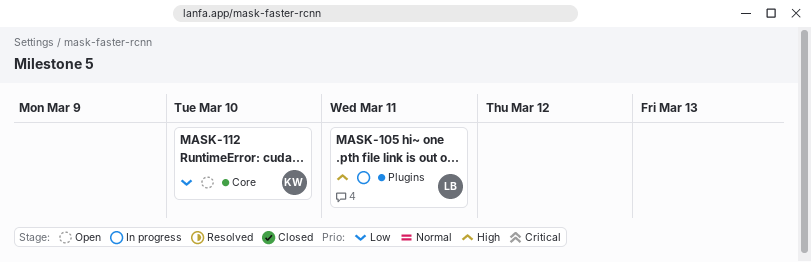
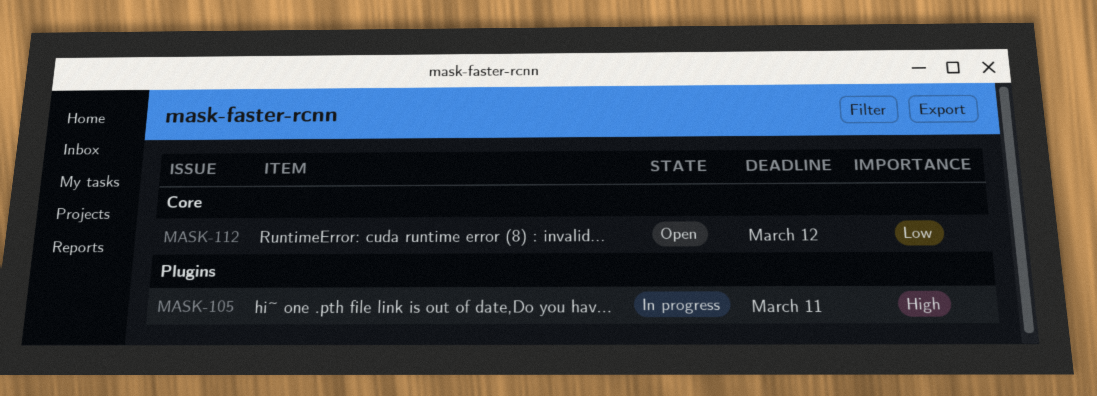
MASK-112, due: Mar 10 -> Mar 12

